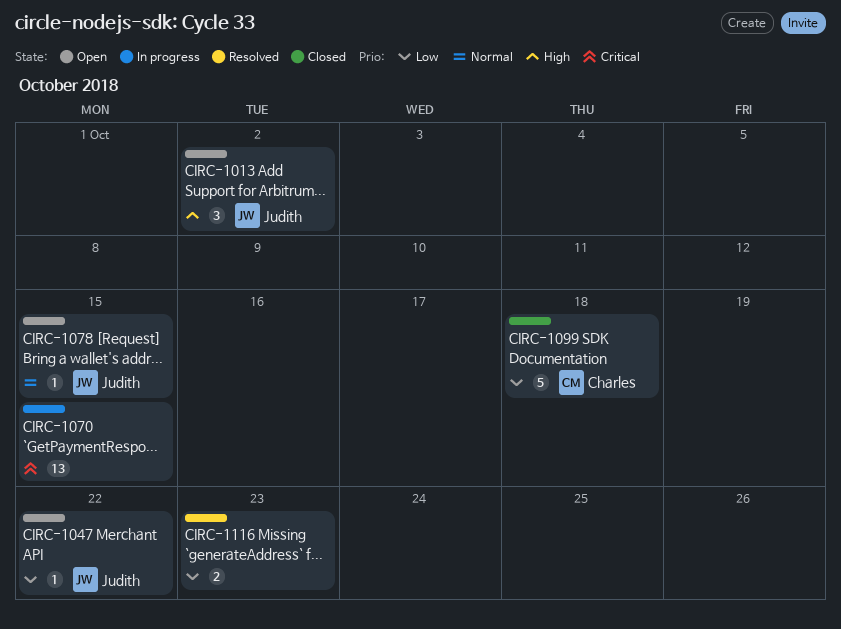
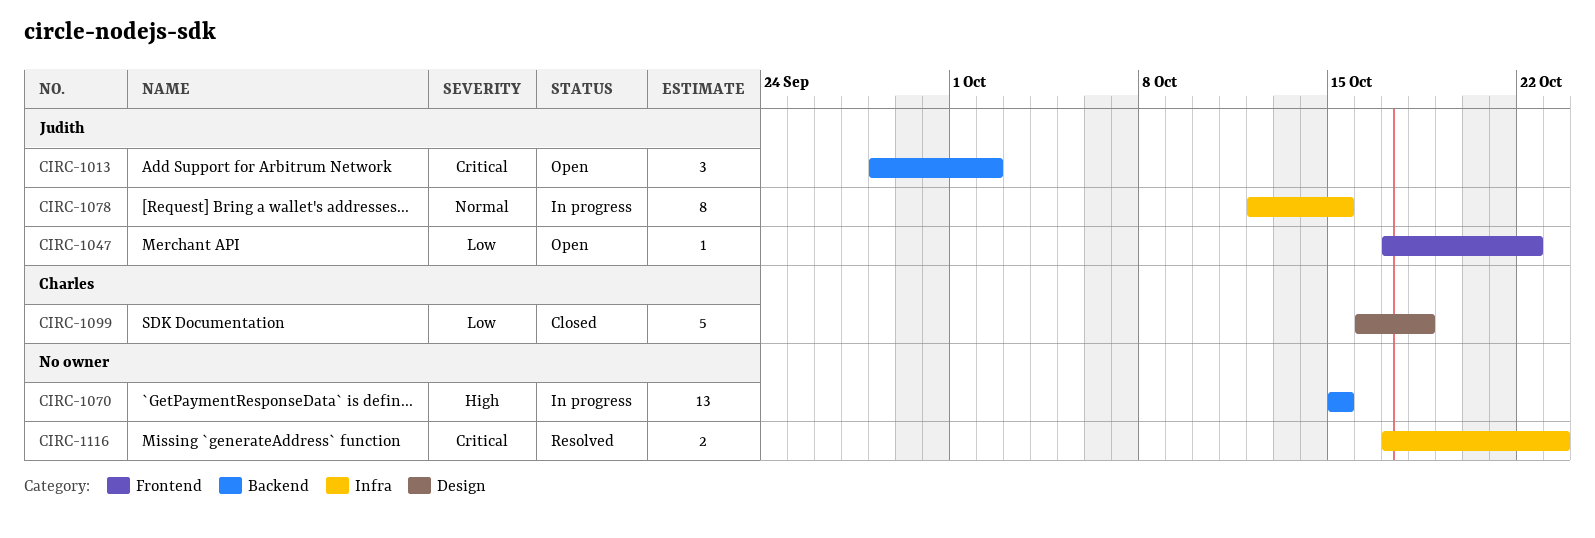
CIRC-1013, priority: High -> Critical
CIRC-1070, priority: Critical -> High
CIRC-1078, status: Open -> In progress
CIRC-1078, estimate: 1 -> 8
CIRC-1116, priority: Low -> Critical

